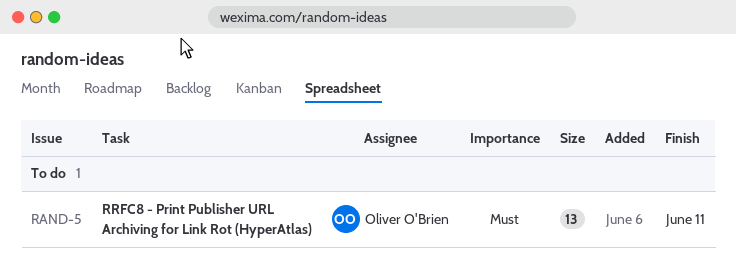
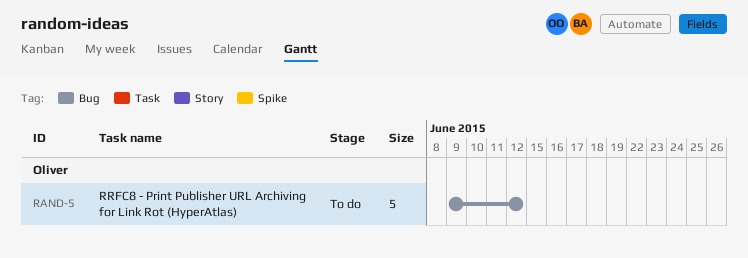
RAND-5, estimate: 13 -> 5
RAND-5, due: Jun 11 -> Jun 12

